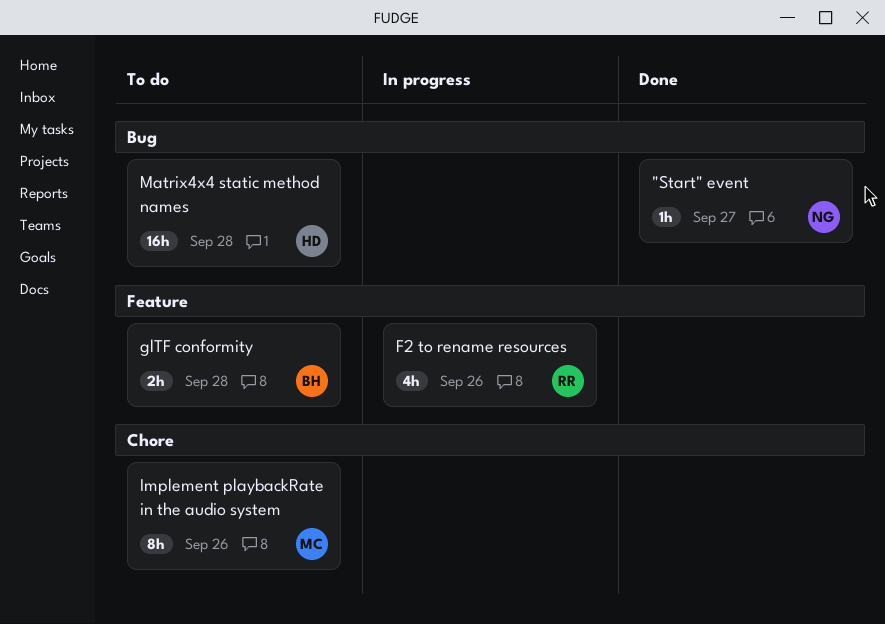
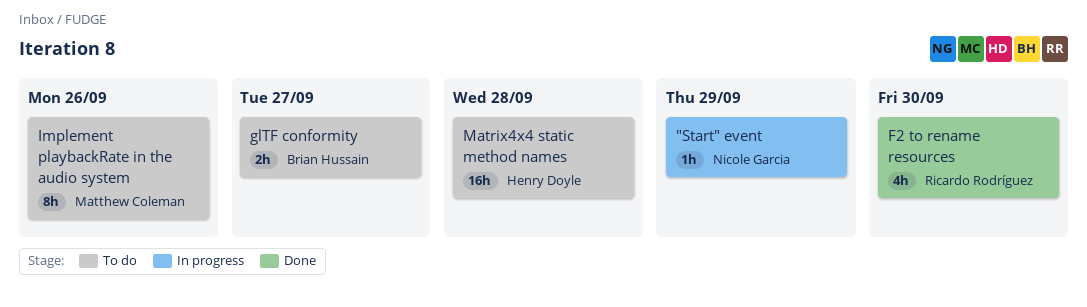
"Start" event, status: Done -> In progress
"Start" event, due: Sep 27 -> Sep 29
F2 to rename resources, status: In progress -> Done
F2 to rename resources, due: Sep 26 -> Sep 30
glTF conformity, due: Sep 28 -> Sep 27

